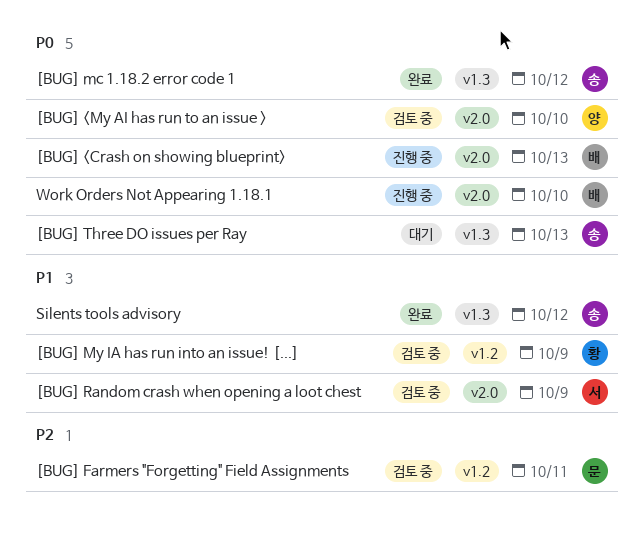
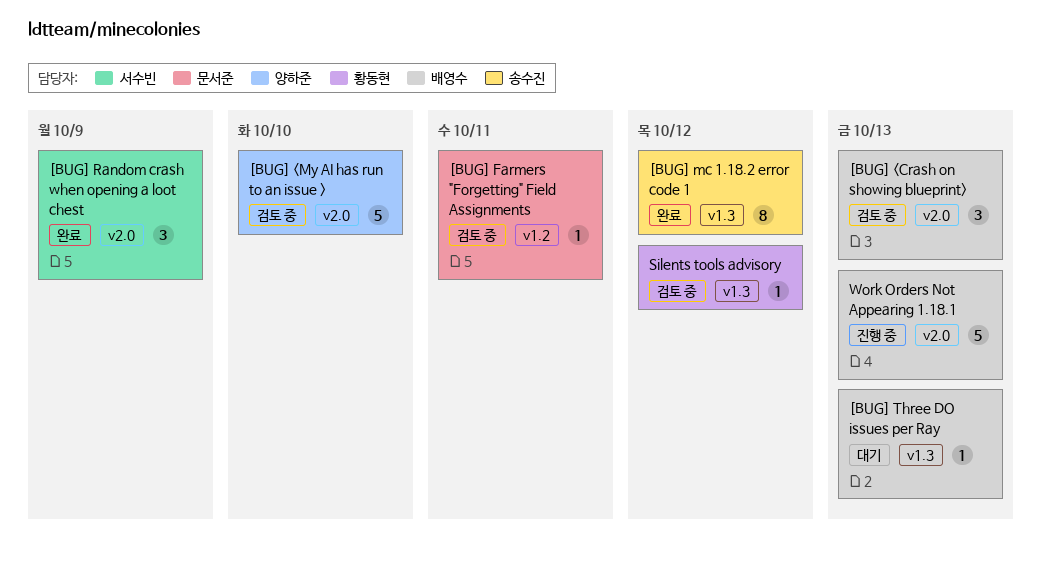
[BUG] <Crash on showing blueprint>, status: 진행 중 -> 검토 중
[BUG] My IA has run into an issue! [...]: present -> none
[BUG] Random crash when opening a loot chest, status: 검토 중 -> 완료
[BUG] Three DO issues per Ray, owner: 송수진 -> 배영수
Silents tools advisory, status: 완료 -> 검토 중
Silents tools advisory, owner: 송수진 -> 황동현
Work Orders Not Appearing 1.18.1, due: Oct 10 -> Oct 13

